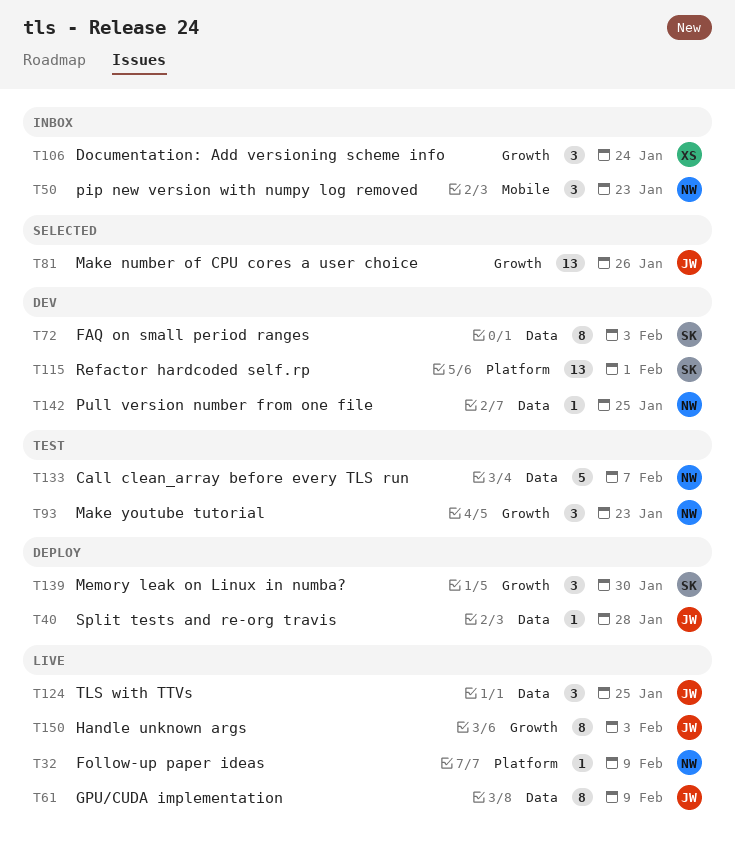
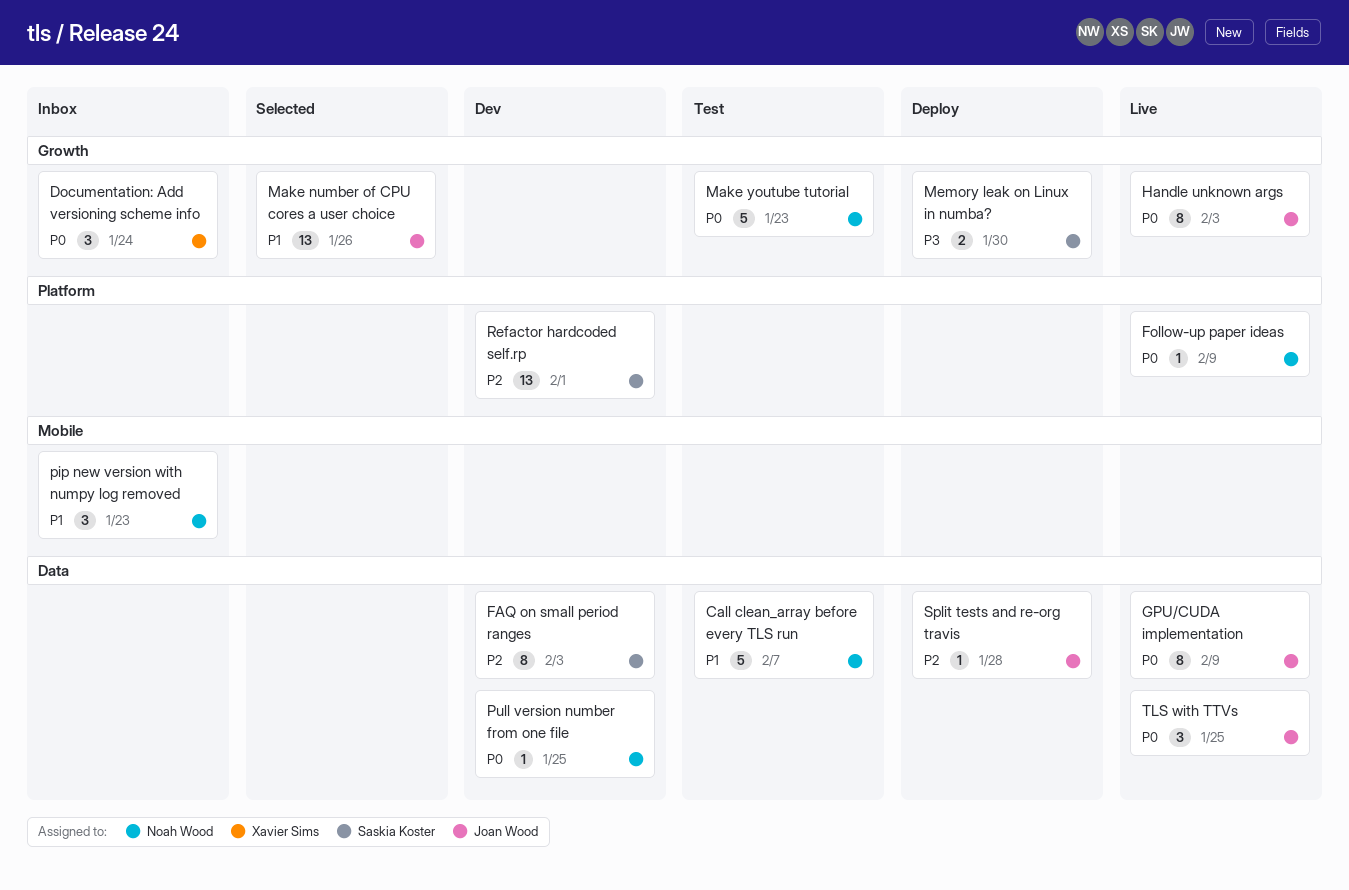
Make youtube tutorial, estimate: 3 -> 5
Memory leak on Linux in numba?, estimate: 3 -> 2

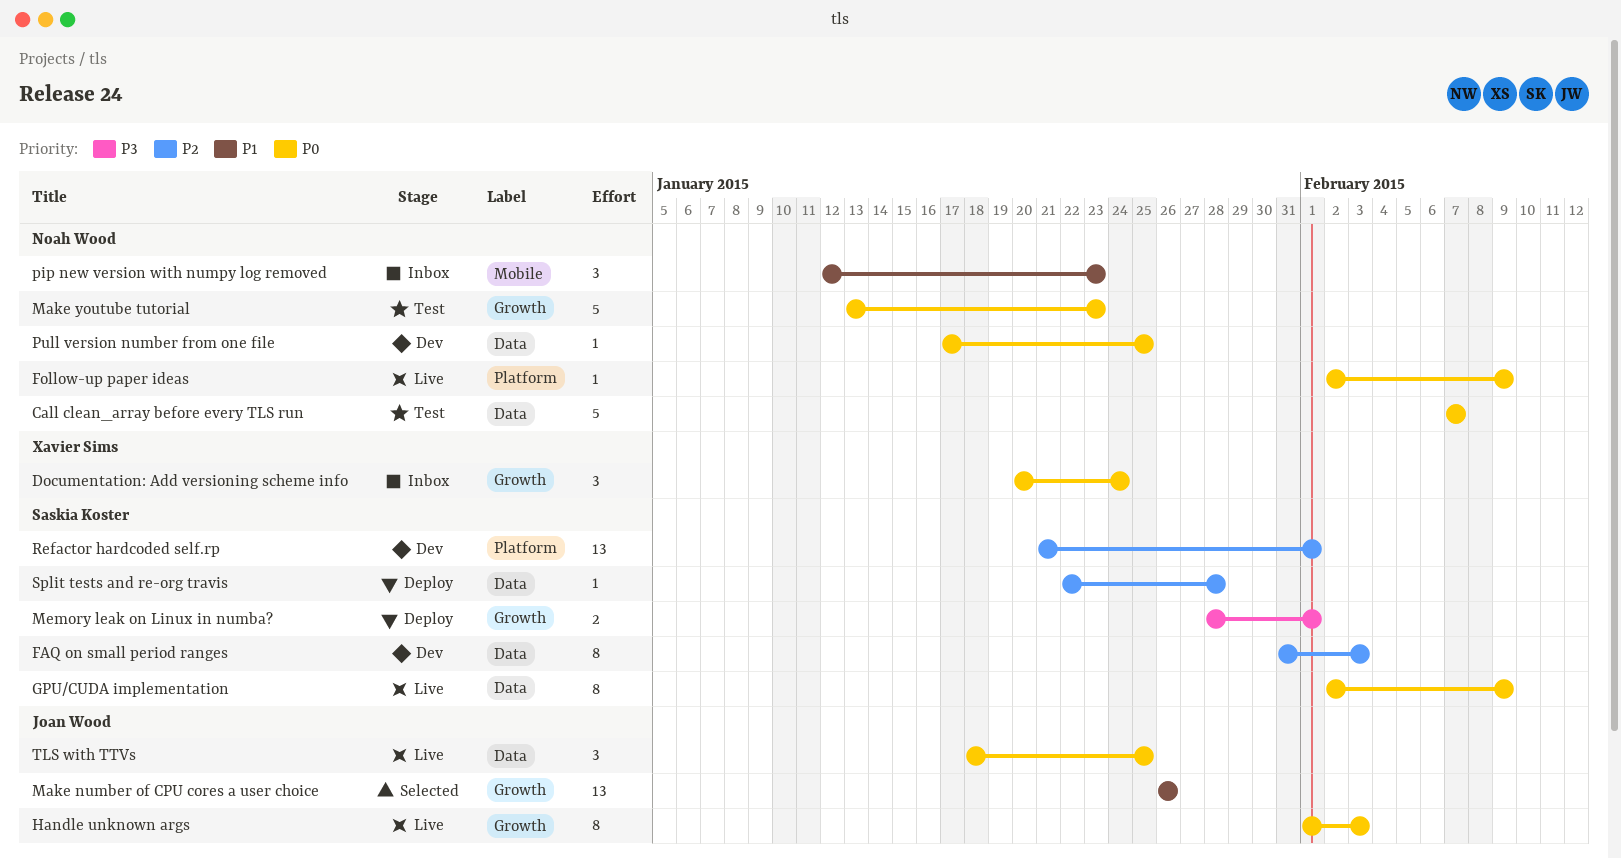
Call clean_array before every TLS run, priority: P1 -> P0
GPU/CUDA implementation, owner: Joan Wood -> Saskia Koster
Memory leak on Linux in numba?, due: Jan 30 -> Feb 1
Split tests and re-org travis, owner: Joan Wood -> Saskia Koster

